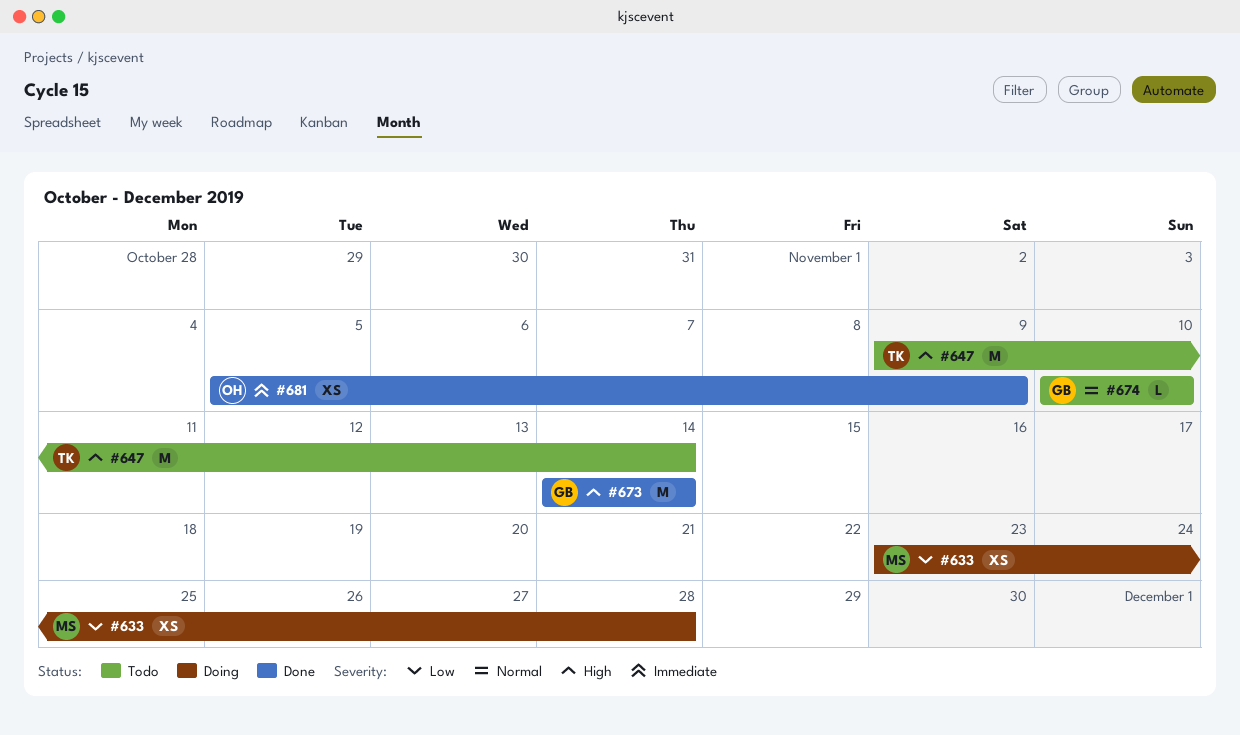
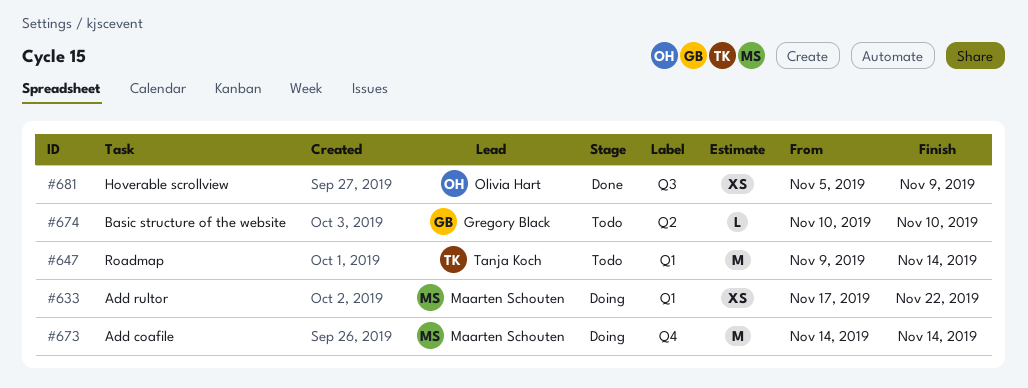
#633, start: Nov 23 -> Nov 17
#633, due: Nov 28 -> Nov 22
#673, status: Done -> Doing
#673, owner: Gregory Black -> Maarten Schouten

